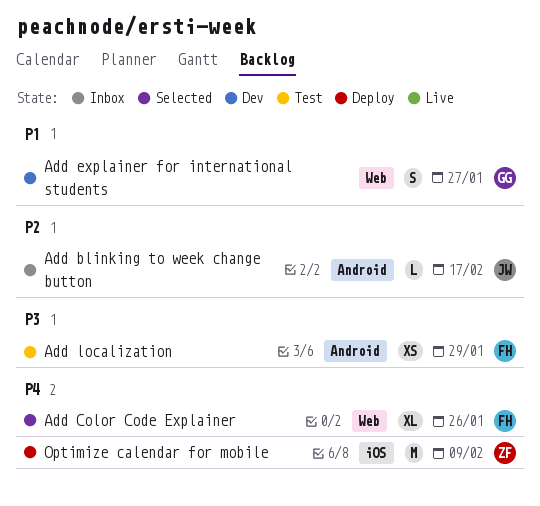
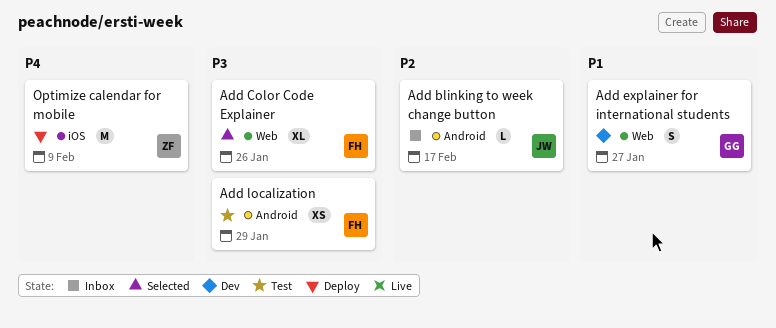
Add Color Code Explainer, priority: P4 -> P3

